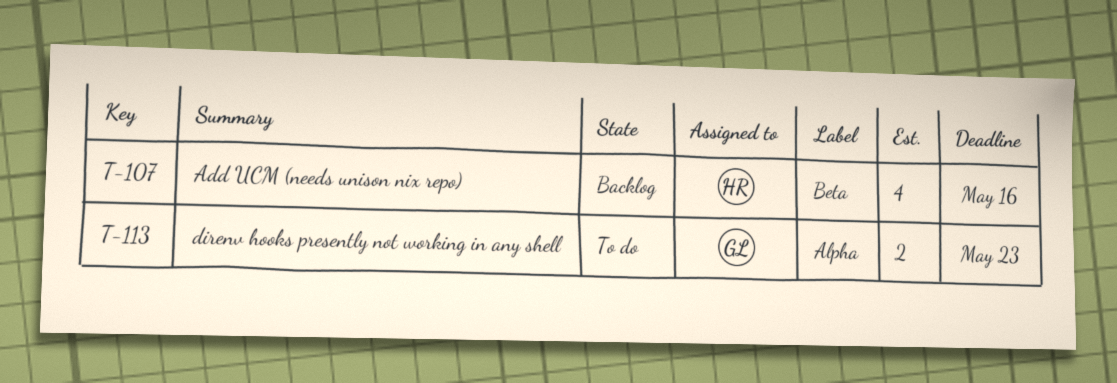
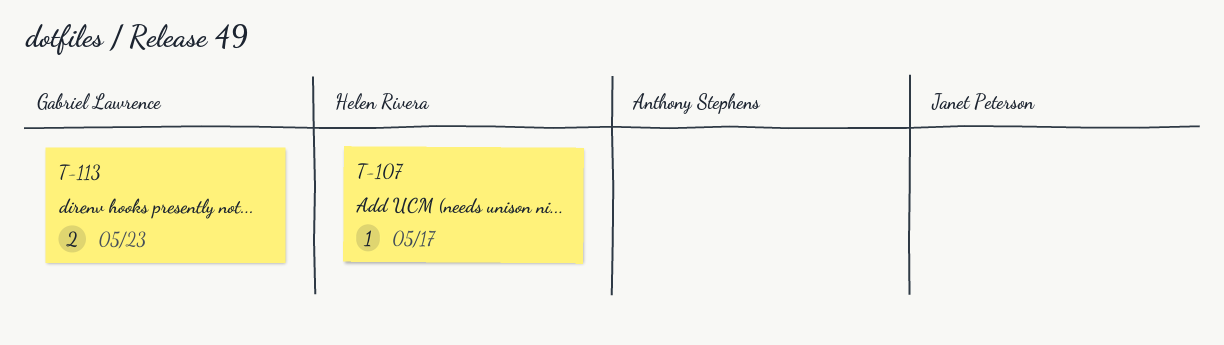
T-107, estimate: 4 -> 1
T-107, due: May 16 -> May 17

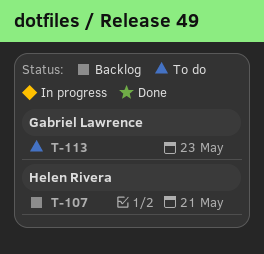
T-107, due: May 17 -> May 21

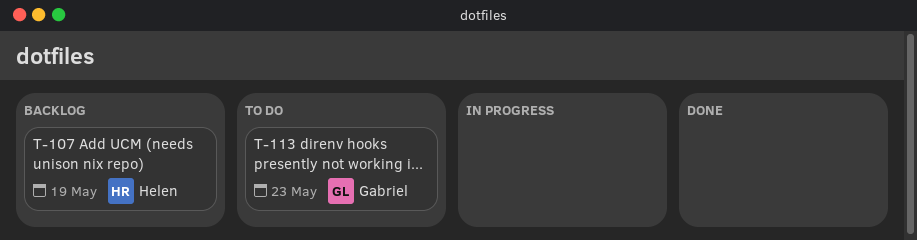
T-107, due: May 21 -> May 19

